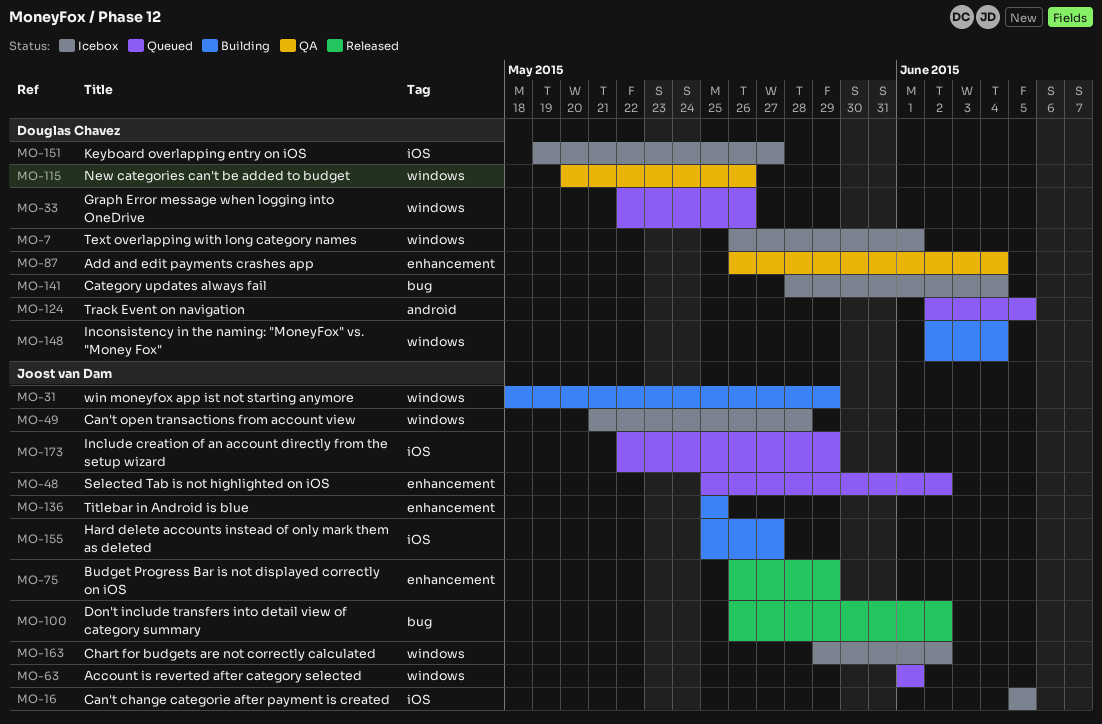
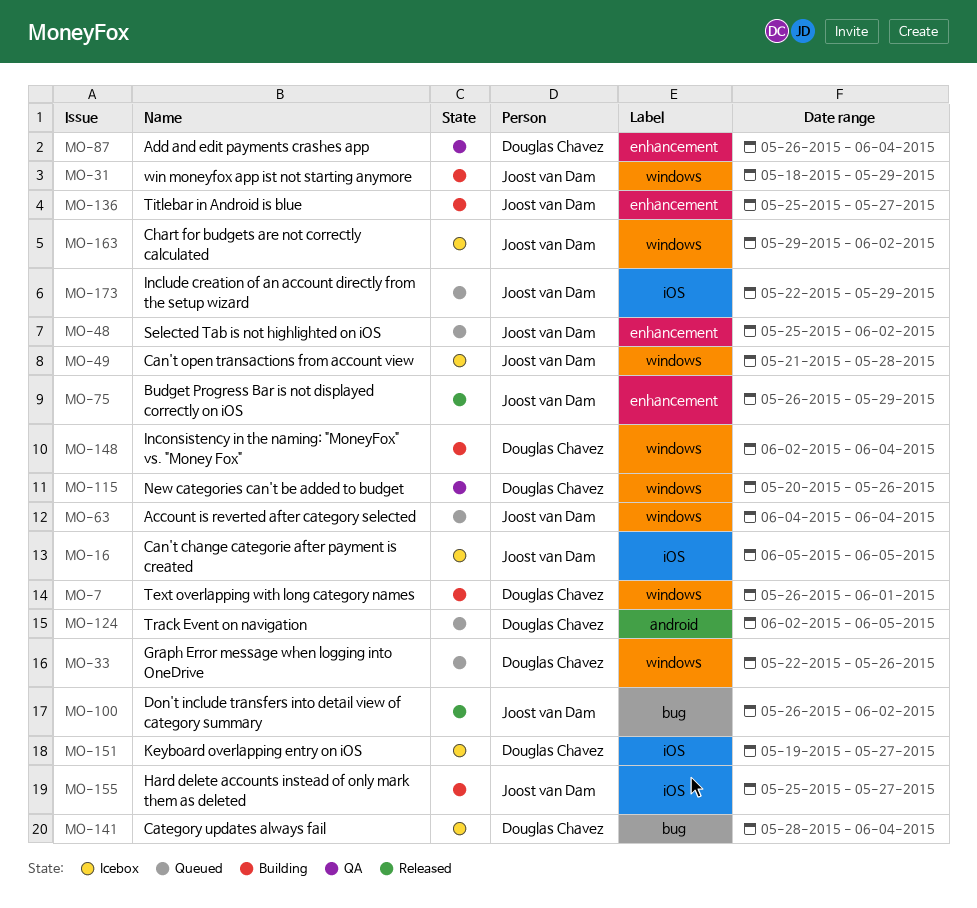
MO-7, status: Icebox -> Building
MO-63, start: Jun 1 -> Jun 4
MO-63, due: Jun 1 -> Jun 4
MO-136, due: May 25 -> May 27

